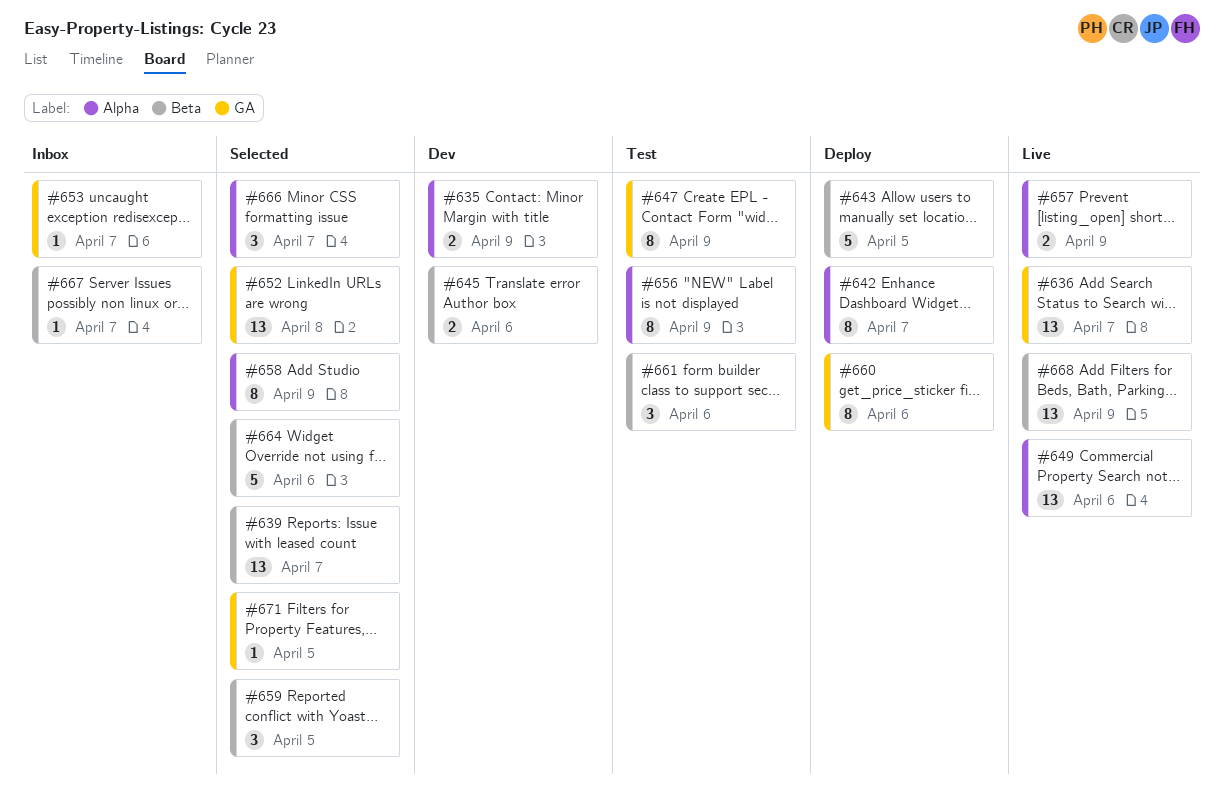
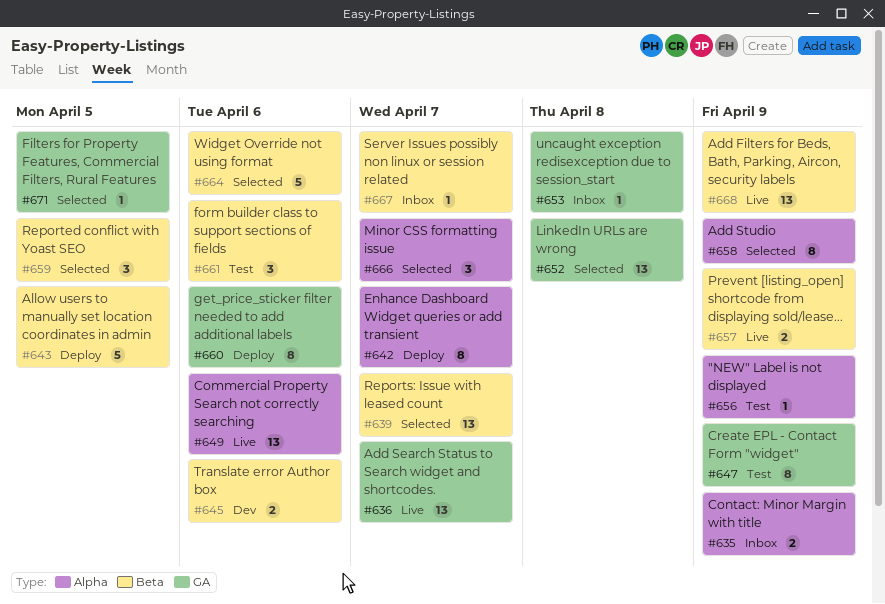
#635, status: Dev -> Inbox
#653, due: Apr 7 -> Apr 8
#656, estimate: 8 -> 1
#657, label: Alpha -> Beta

